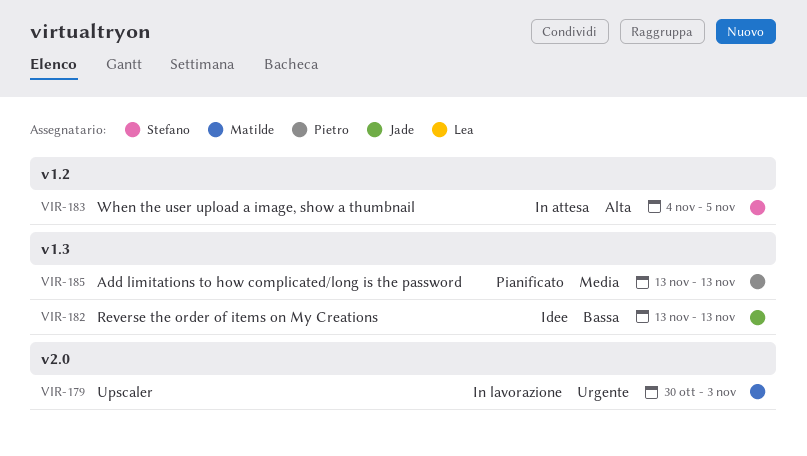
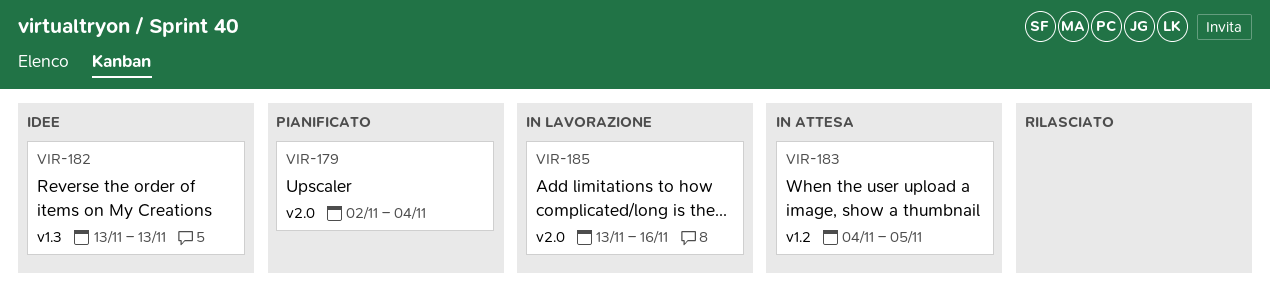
VIR-179, status: In lavorazione -> Pianificato
VIR-179, start: Oct 30 -> Nov 2
VIR-179, due: Nov 3 -> Nov 4
VIR-185, status: Pianificato -> In lavorazione
VIR-185, label: v1.3 -> v2.0
VIR-185, due: Nov 13 -> Nov 16

